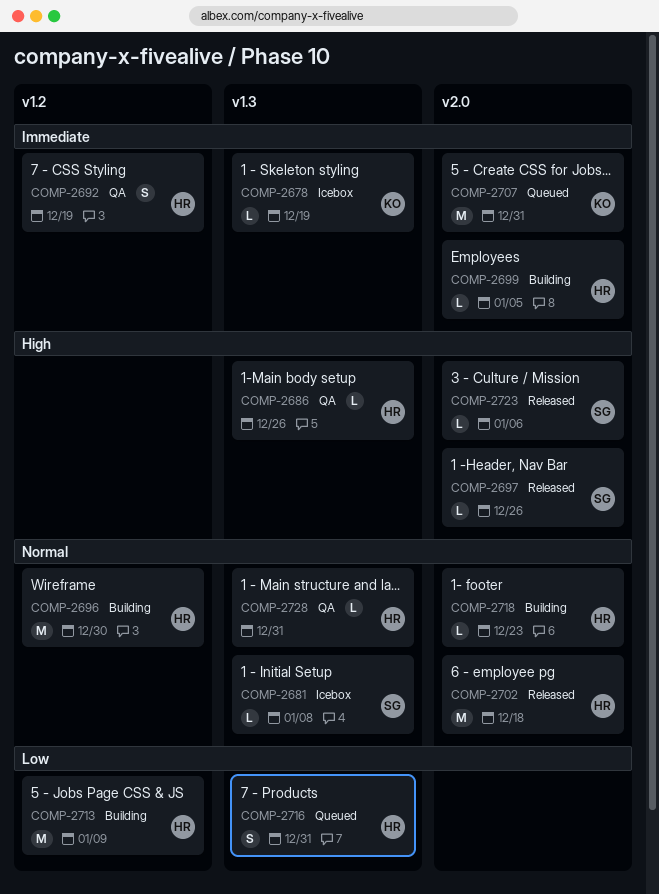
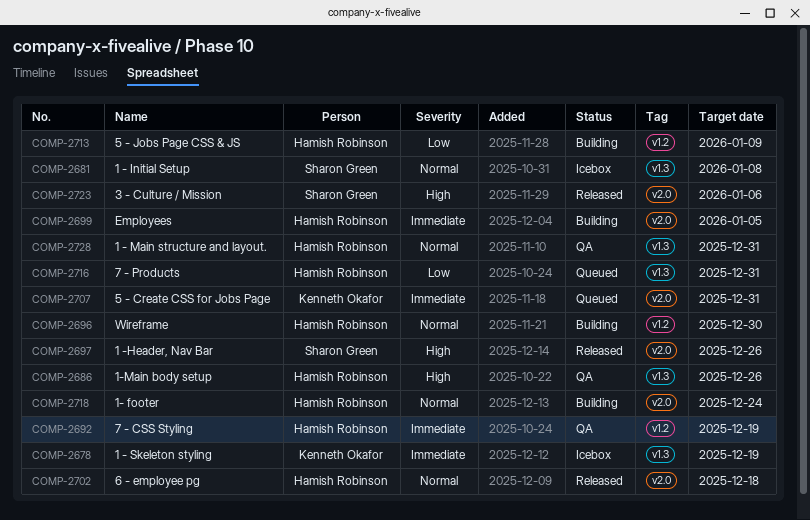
COMP-2718, due: Dec 23 -> Dec 24

